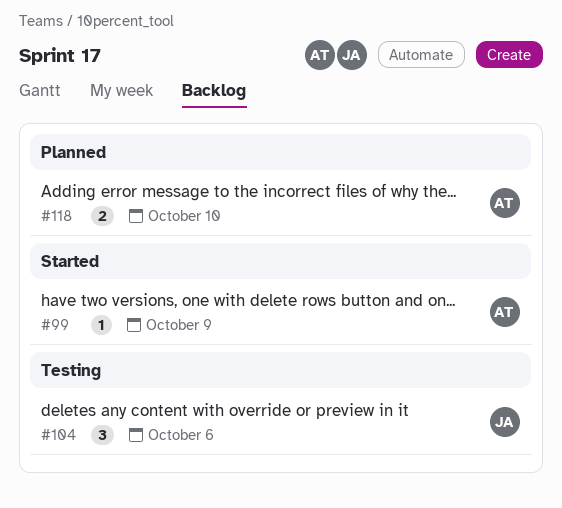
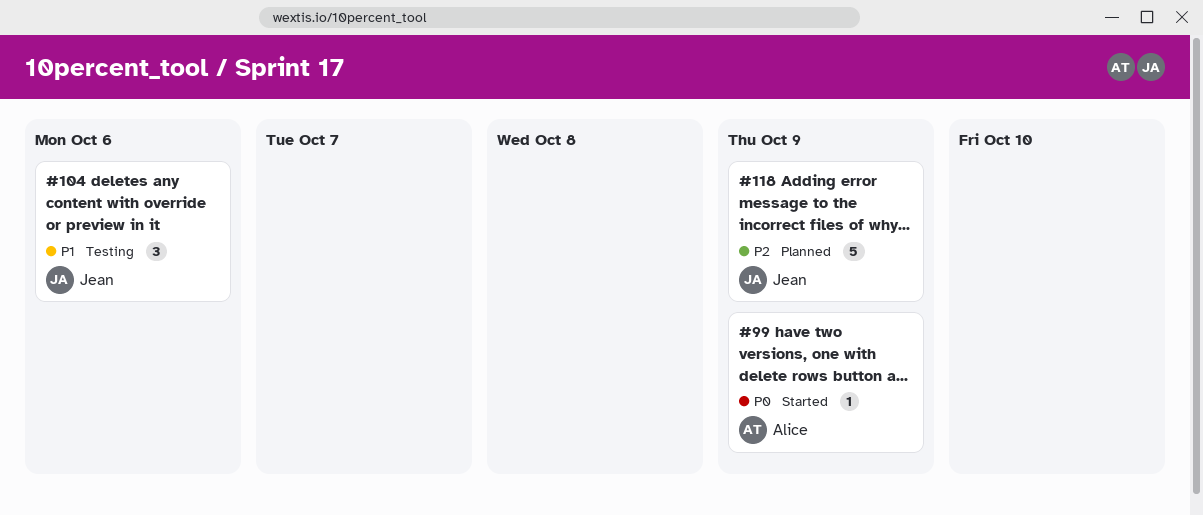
#118, owner: Alice -> Jean
#118, estimate: 2 -> 5
#118, due: Oct 10 -> Oct 9

